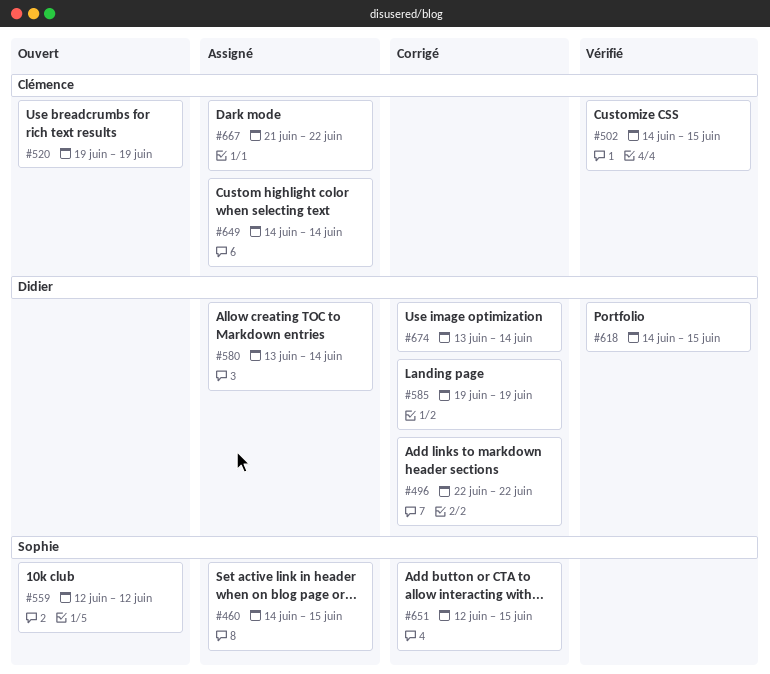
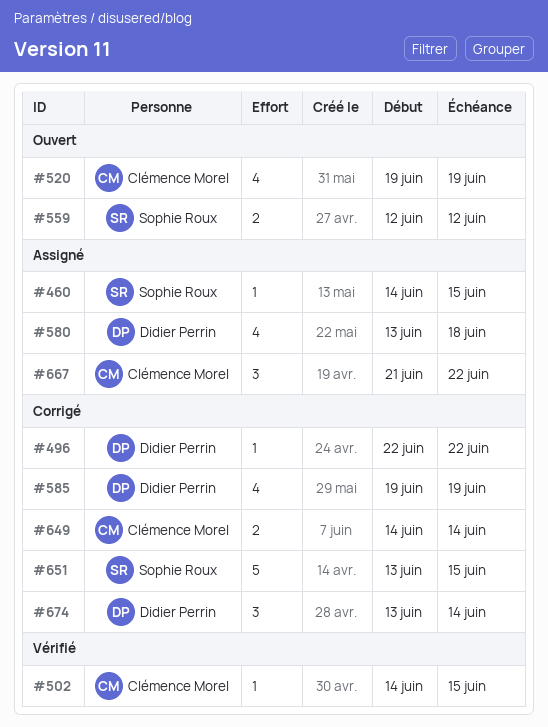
#580, due: Jun 14 -> Jun 18
#618: present -> none
#649, status: Assigné -> Corrigé
#651, start: Jun 12 -> Jun 13

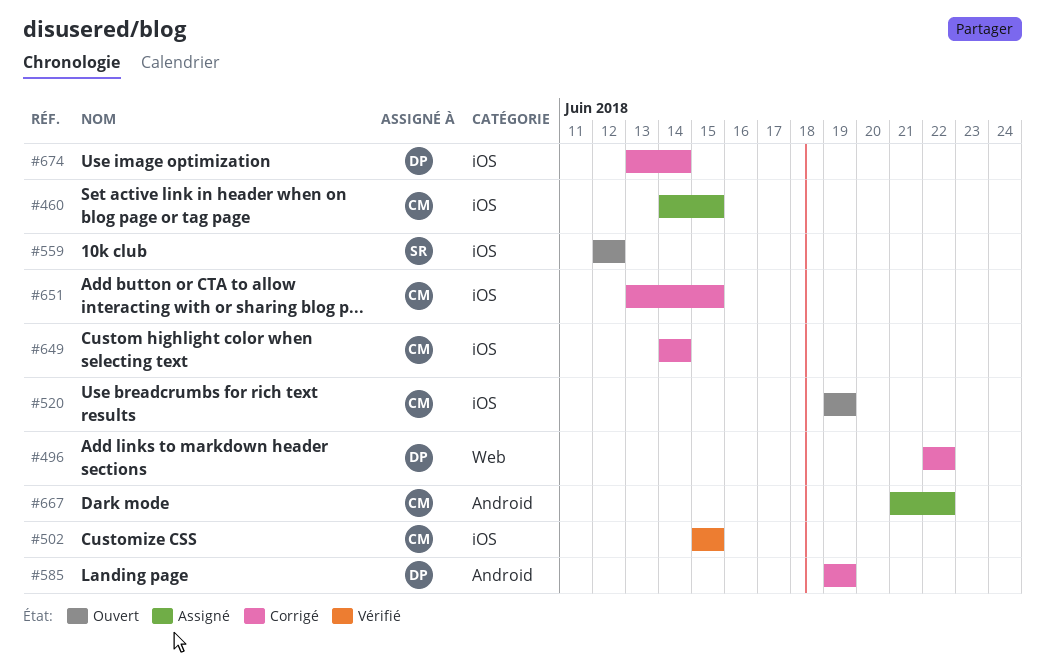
#460, owner: Sophie Roux -> Clémence Morel
#502, start: Jun 14 -> Jun 15
#580: present -> none
#651, owner: Sophie Roux -> Clémence Morel

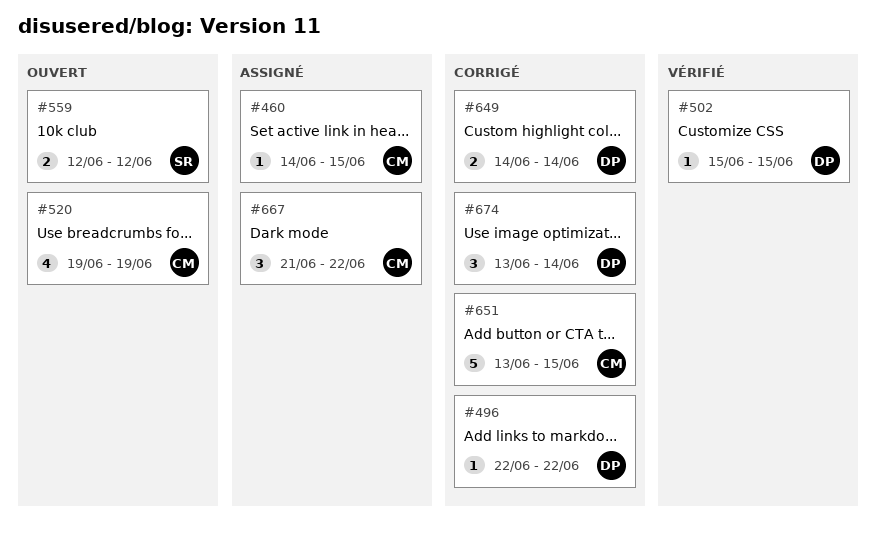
#502, owner: CM -> DP
#585: present -> none
#649, owner: CM -> DP

